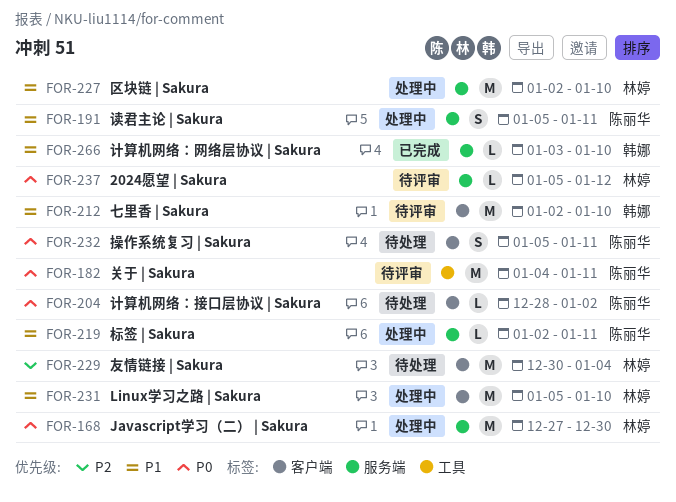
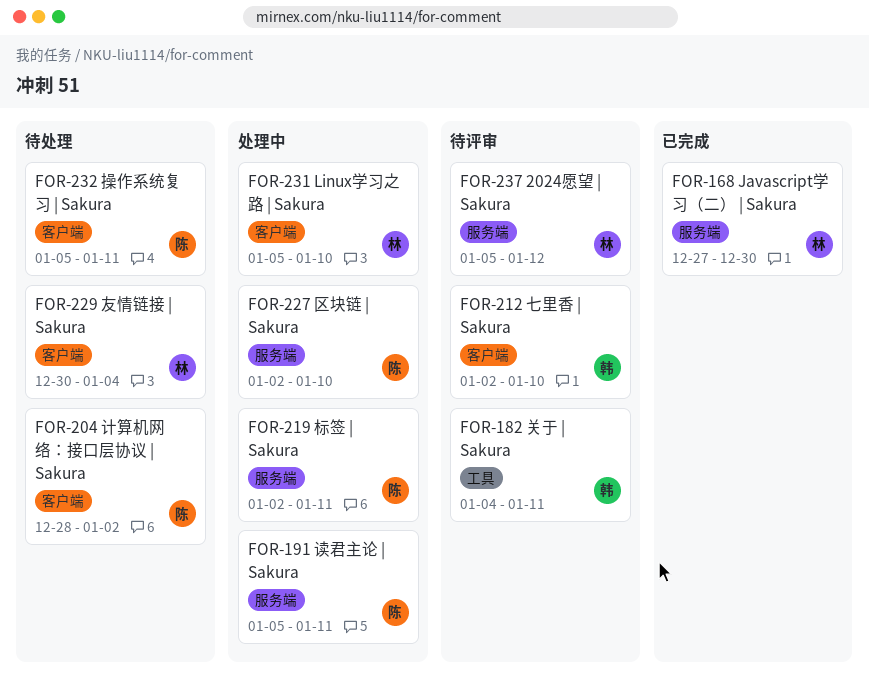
FOR-168, status: 处理中 -> 已完成
FOR-182, owner: 陈丽华 -> 韩娜
FOR-227, owner: 林婷 -> 陈丽华
FOR-266: present -> none

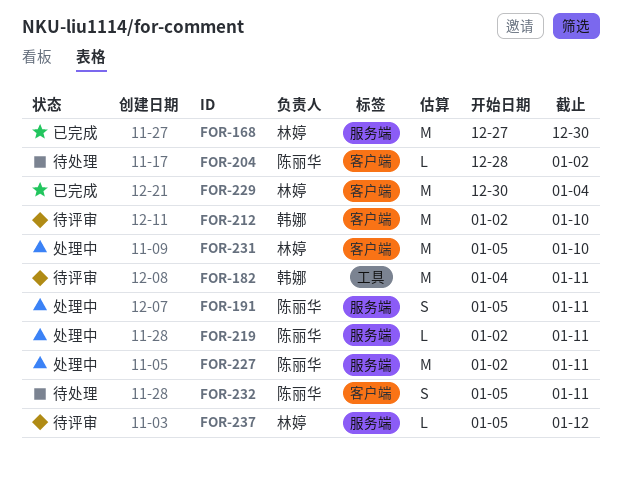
FOR-227, due: Jan 10 -> Jan 11
FOR-229, status: 待处理 -> 已完成

